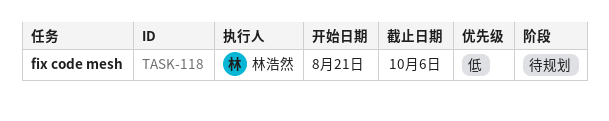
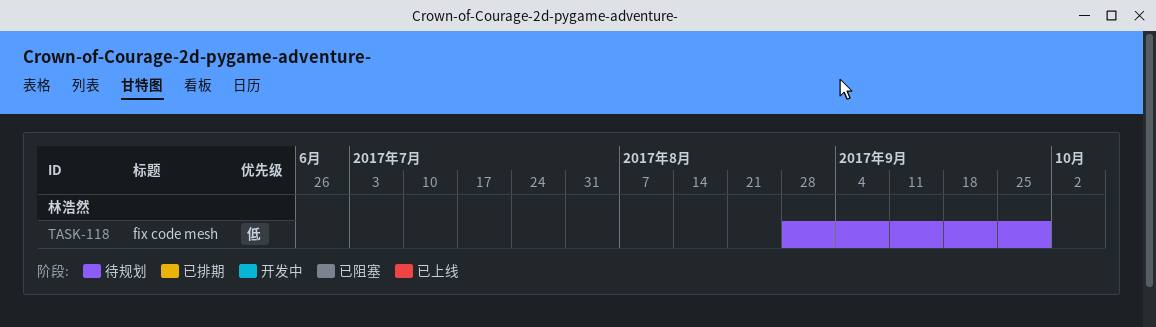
TASK-118, start: Aug 21 -> Aug 28
TASK-118, due: Oct 6 -> Sep 29

